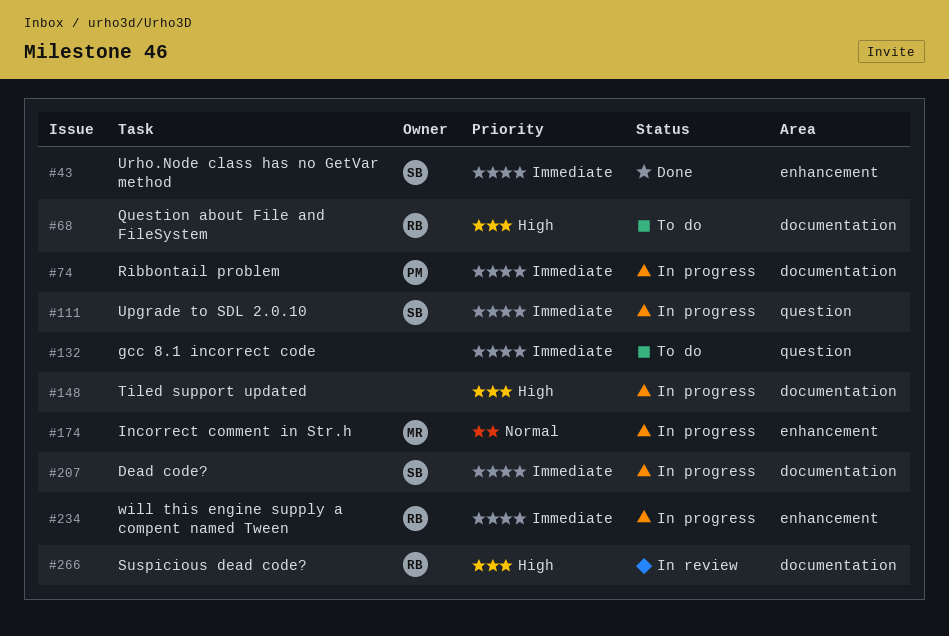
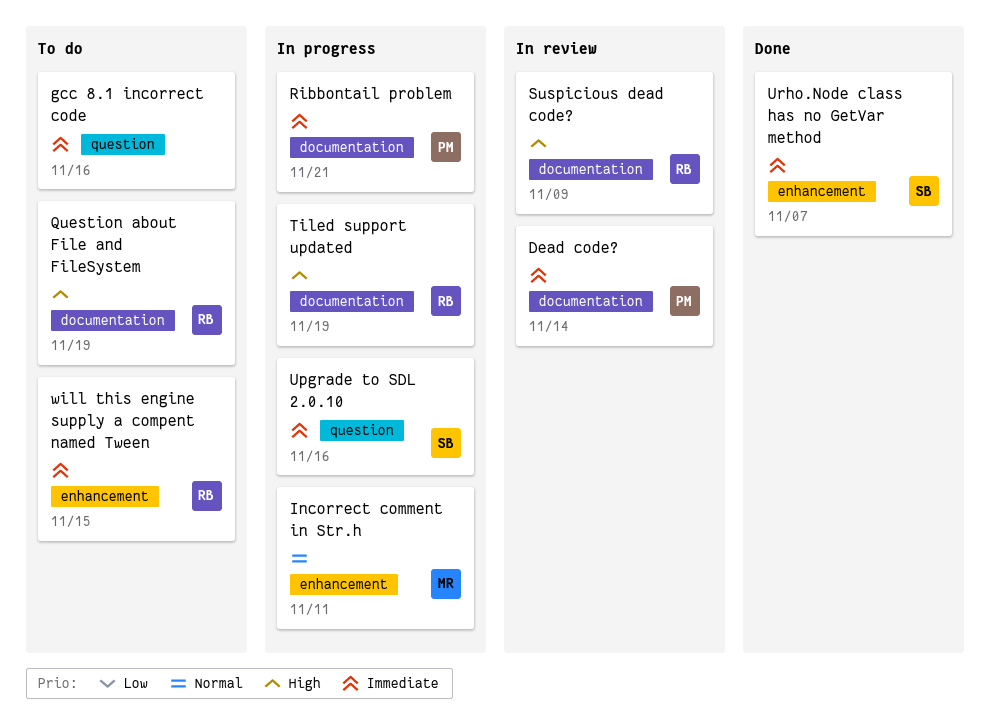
Dead code?, status: In progress -> In review
Dead code?, owner: SB -> PM
Tiled support updated, owner: none -> RB
will this engine supply a compent named Tween, status: In progress -> To do

